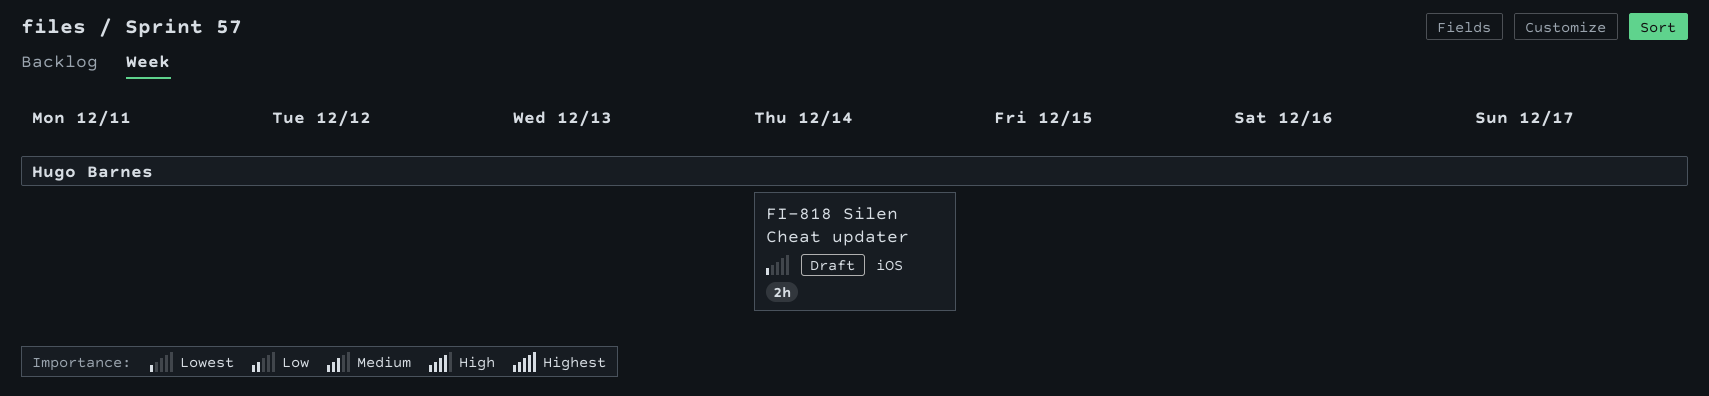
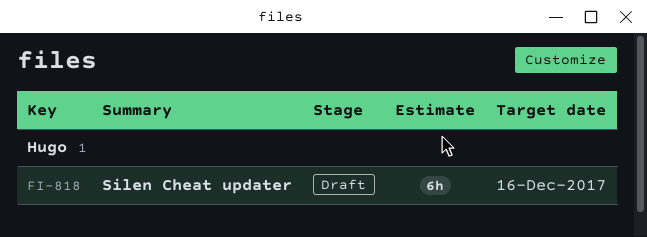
FI-818, estimate: 2h -> 6h
FI-818, due: Dec 14 -> Dec 16

